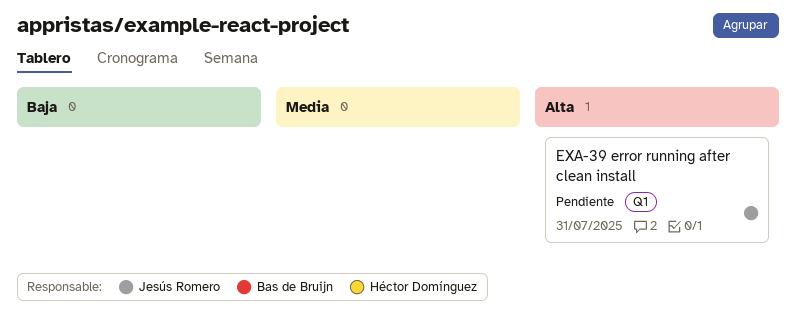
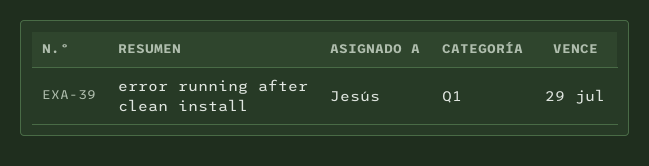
EXA-39, due: Jul 31 -> Jul 29

